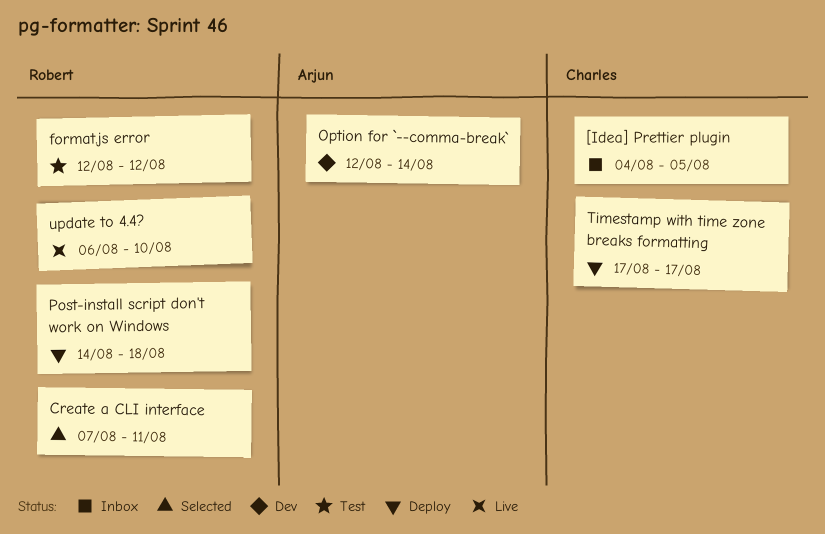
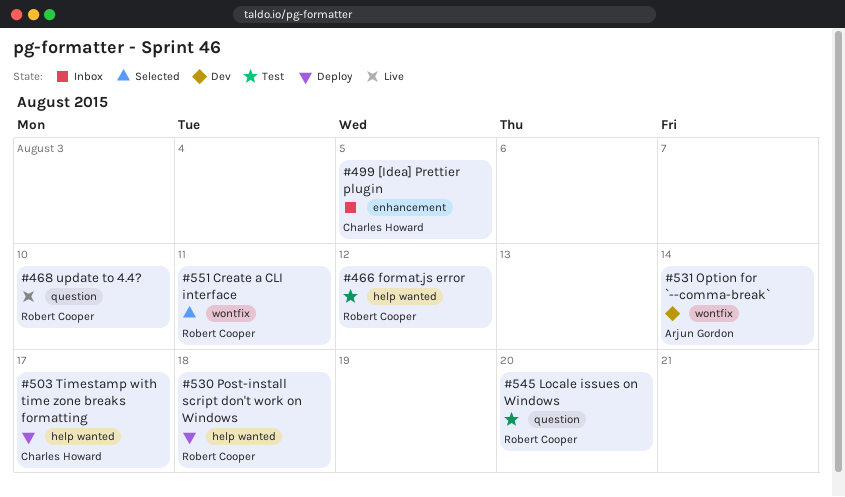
Locale issues on Windows: none -> present

